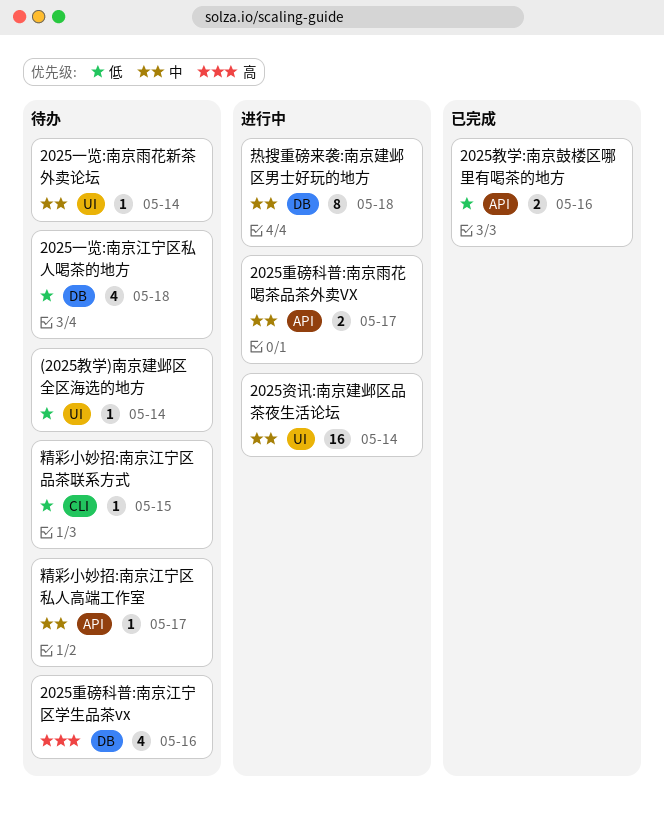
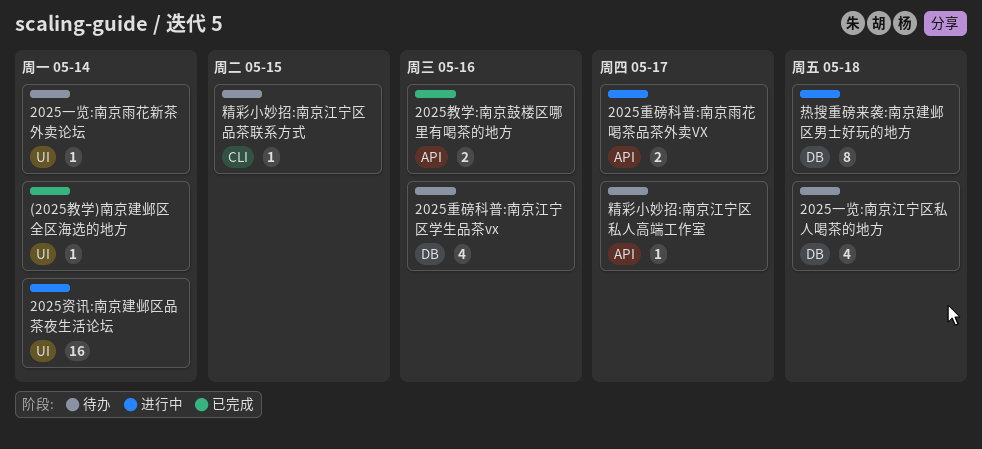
(2025教学)南京建邺区全区海选的地方, status: 待办 -> 已完成

